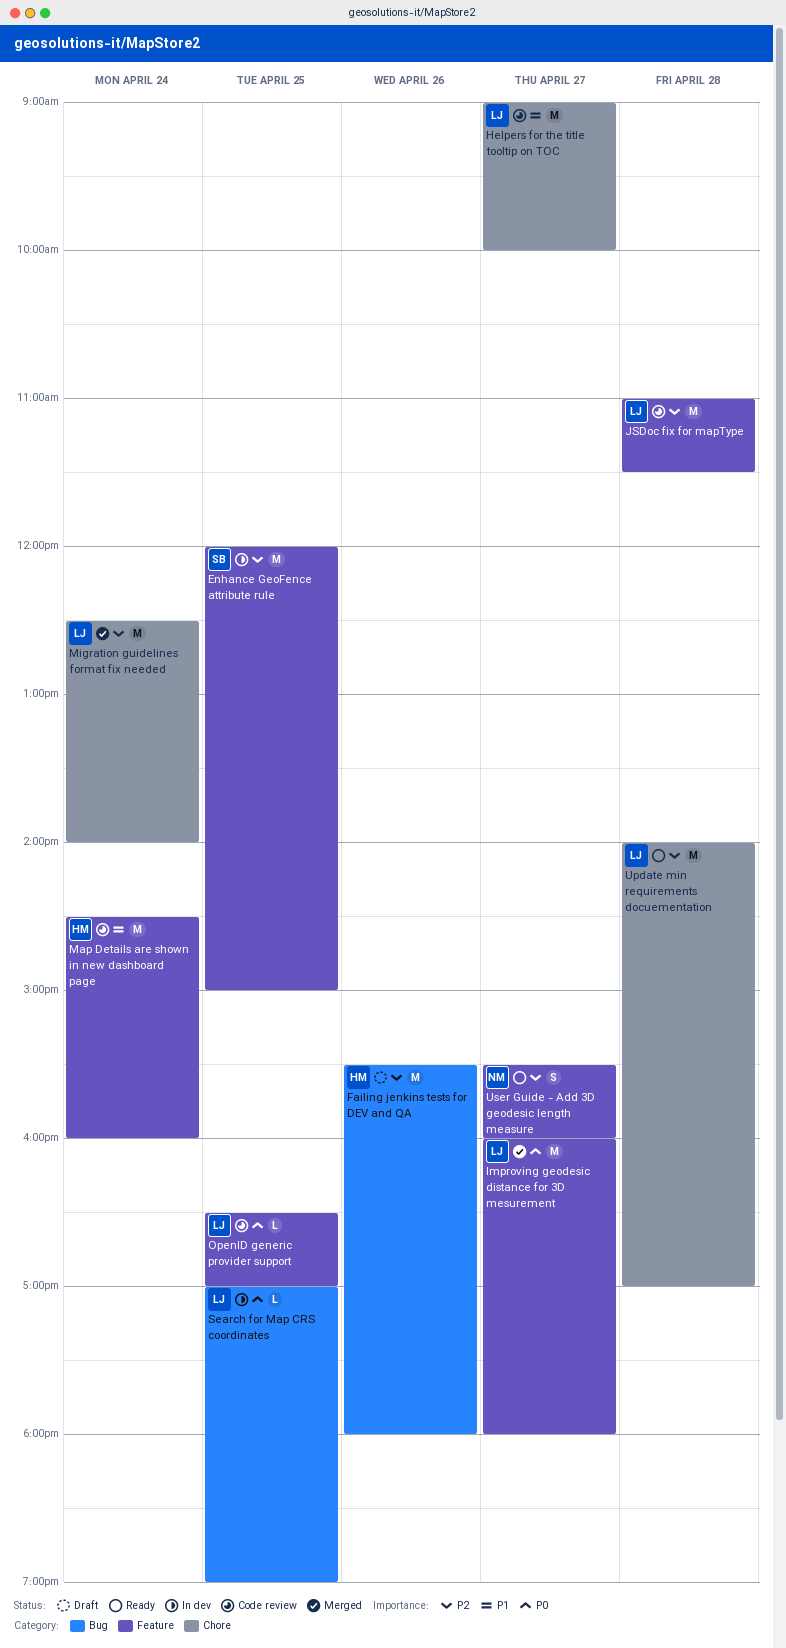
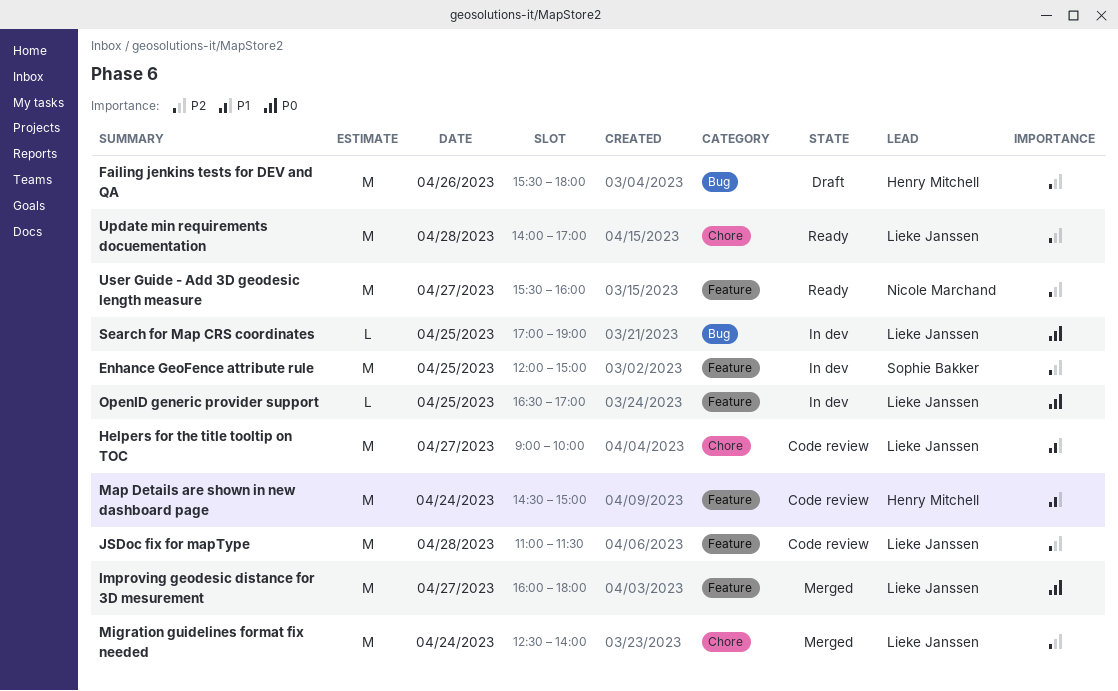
Map Details are shown in new dashboard page, ends: 16:00 -> 15:00
OpenID generic provider support, status: Code review -> In dev
User Guide - Add 3D geodesic length measure, estimate: S -> M

